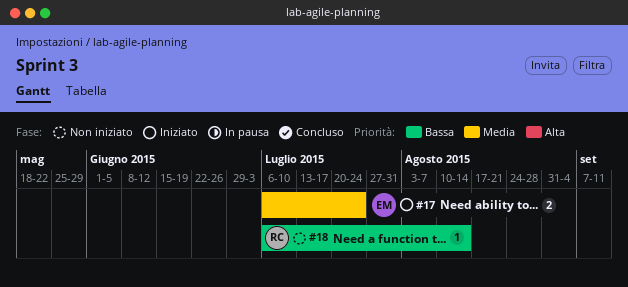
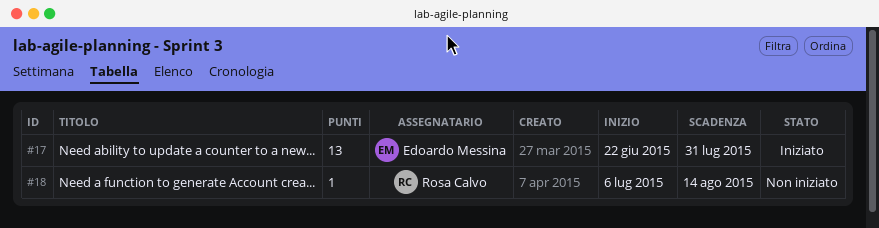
#17, estimate: 2 -> 13
#17, start: Jul 6 -> Jun 22
#17, due: Jul 24 -> Jul 31

